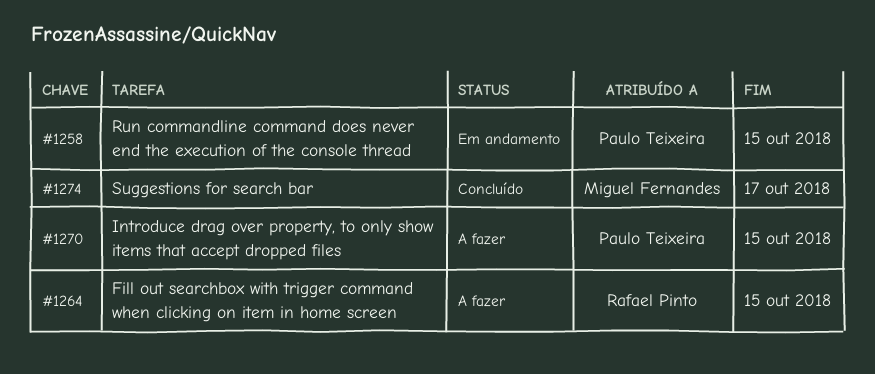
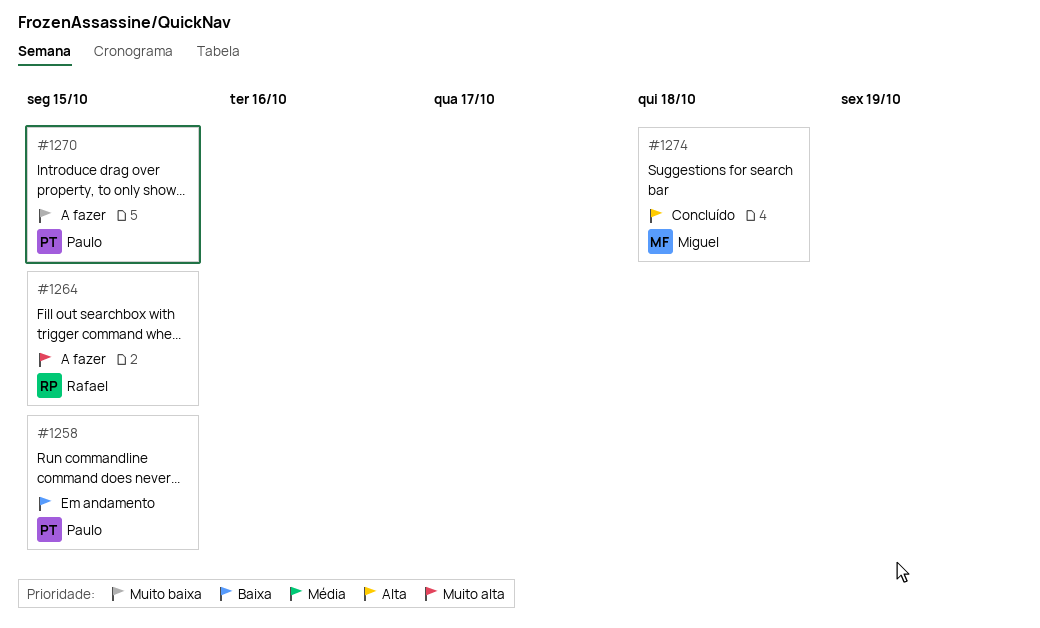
#1274, due: Oct 17 -> Oct 18

